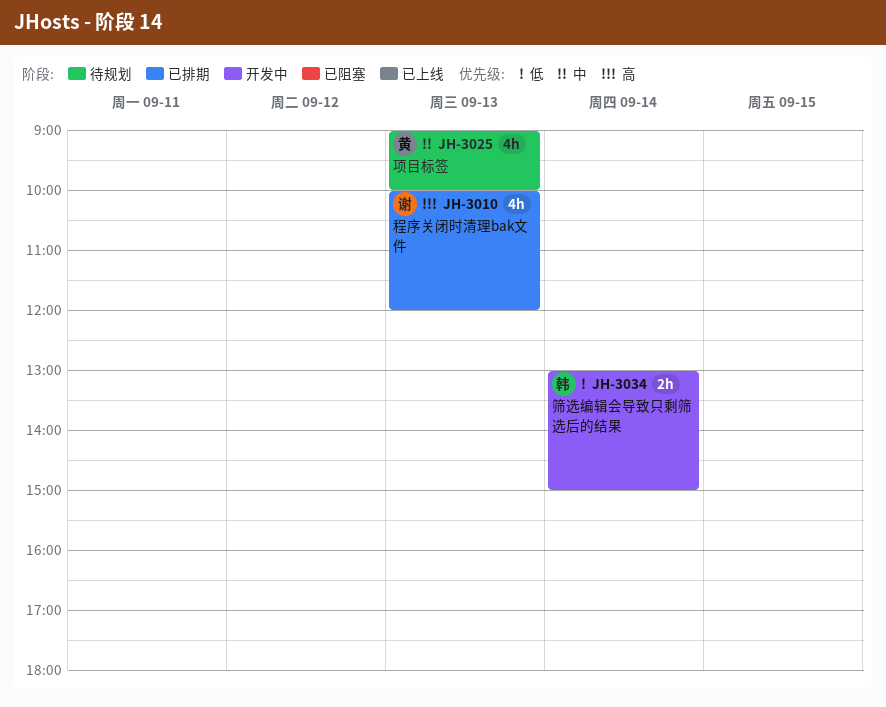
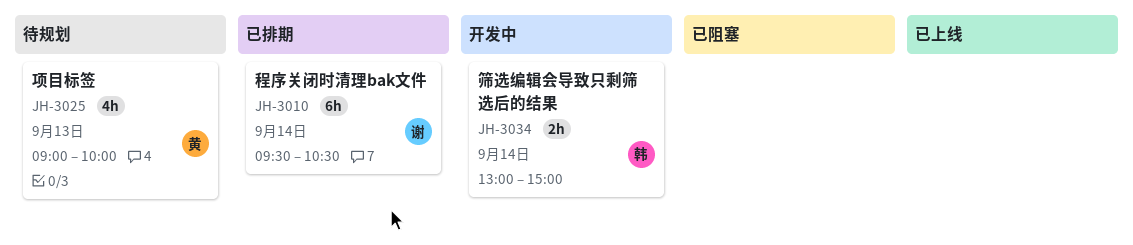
JH-3010, estimate: 4h -> 6h
JH-3010, day: Sep 13 -> Sep 14
JH-3010, begins: 10:00 -> 09:30
JH-3010, ends: 12:00 -> 10:30

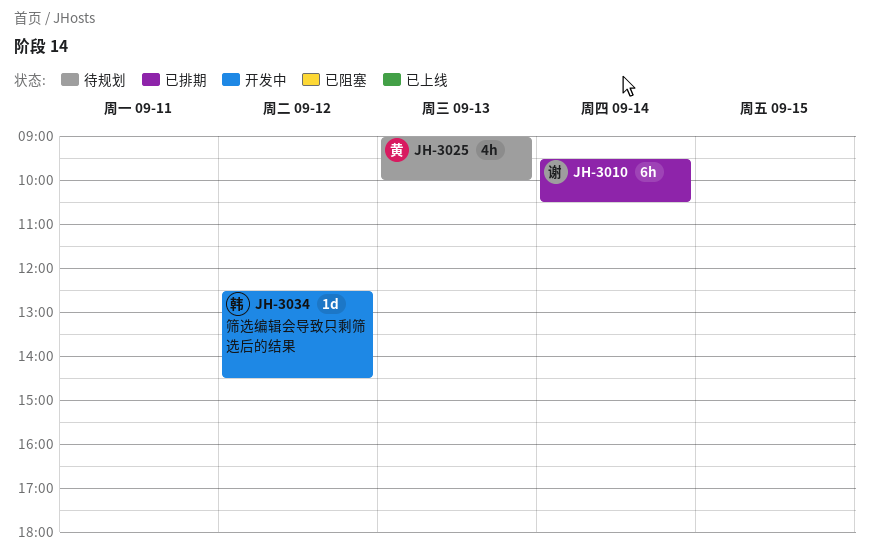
JH-3034, estimate: 2h -> 1d
JH-3034, day: Sep 14 -> Sep 12
JH-3034, begins: 13:00 -> 12:30
JH-3034, ends: 15:00 -> 14:30

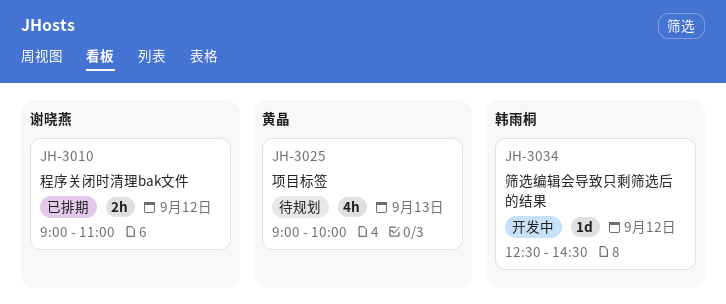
JH-3010, estimate: 6h -> 2h
JH-3010, day: Sep 14 -> Sep 12
JH-3010, begins: 09:30 -> 09:00
JH-3010, ends: 10:30 -> 11:00

